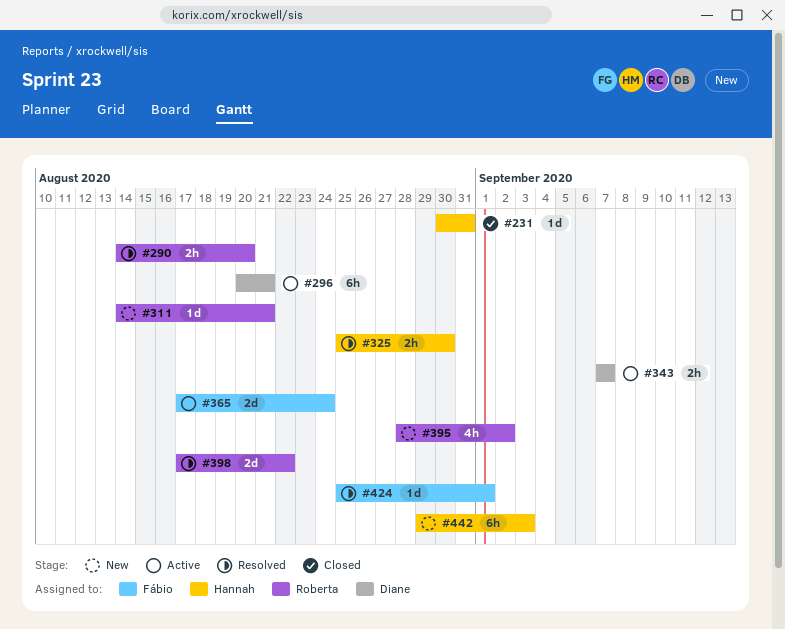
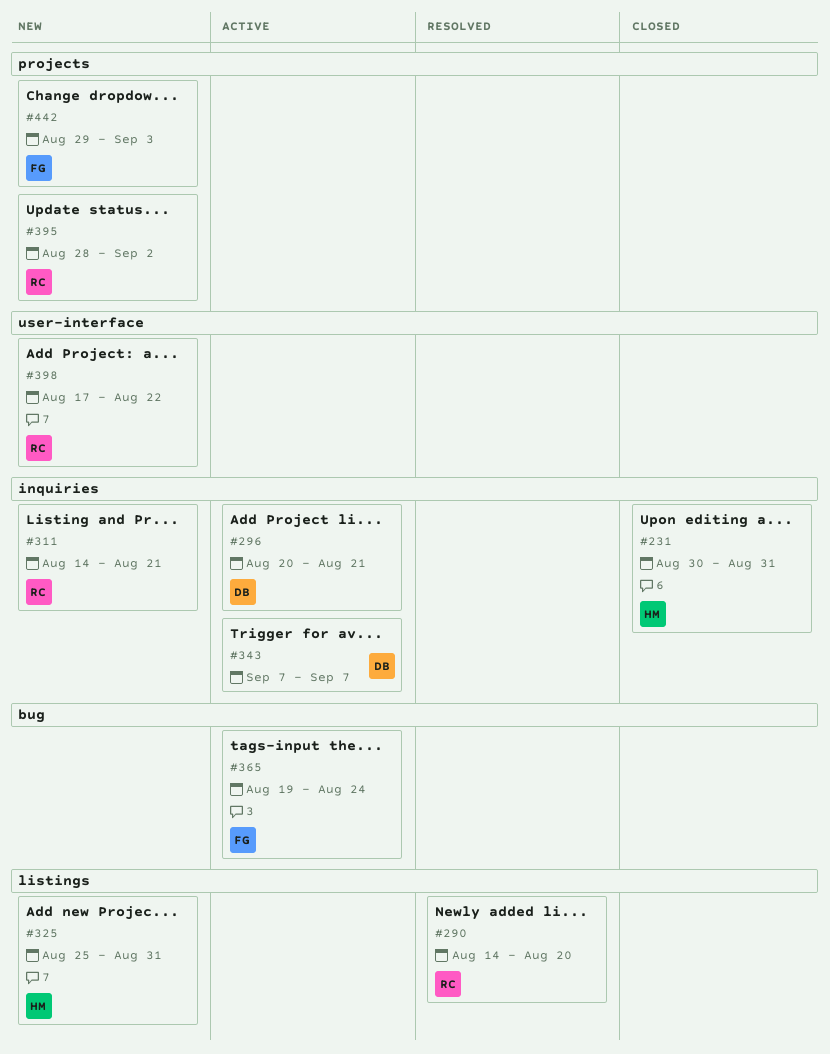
#325, status: Resolved -> New
#325, due: Aug 30 -> Aug 31
#365, start: Aug 17 -> Aug 19
#398, status: Resolved -> New
#424: present -> none
#442, owner: Hannah -> Fábio

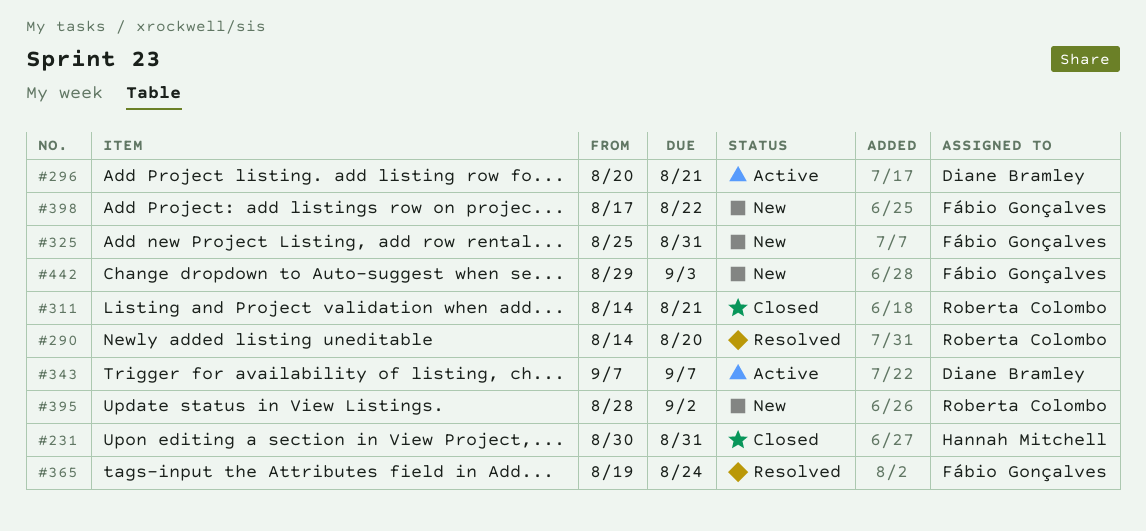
#311, status: New -> Closed
#325, owner: Hannah Mitchell -> Fábio Gonçalves
#365, status: Active -> Resolved
#398, owner: Roberta Colombo -> Fábio Gonçalves

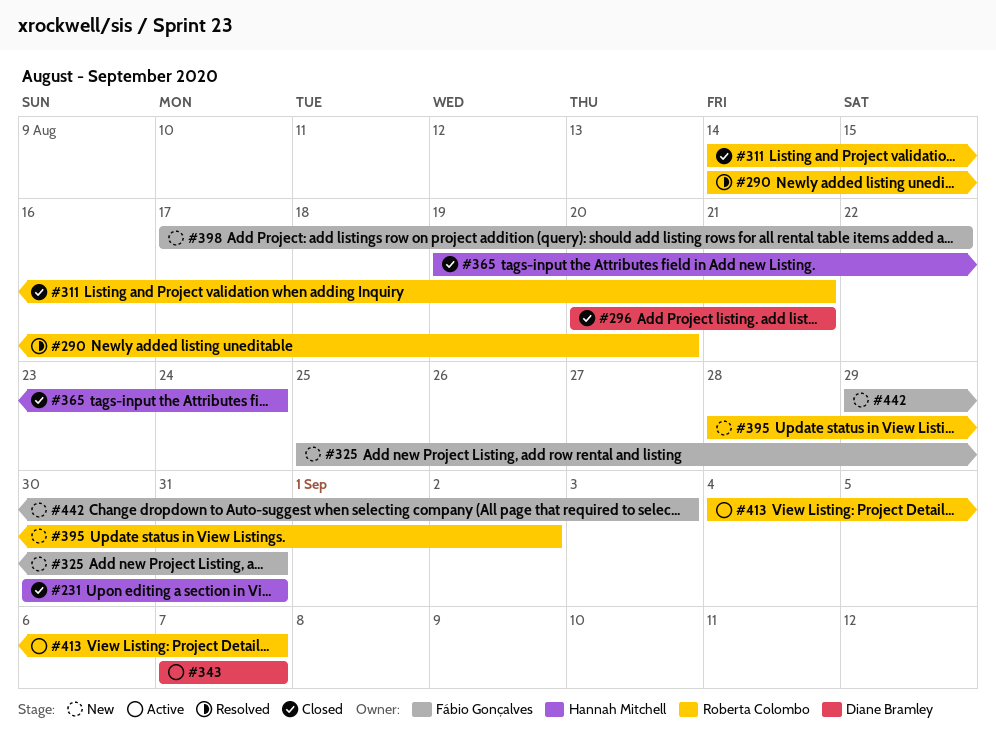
#296, status: Active -> Closed
#365, status: Resolved -> Closed
#365, owner: Fábio Gonçalves -> Hannah Mitchell
#413: none -> present

